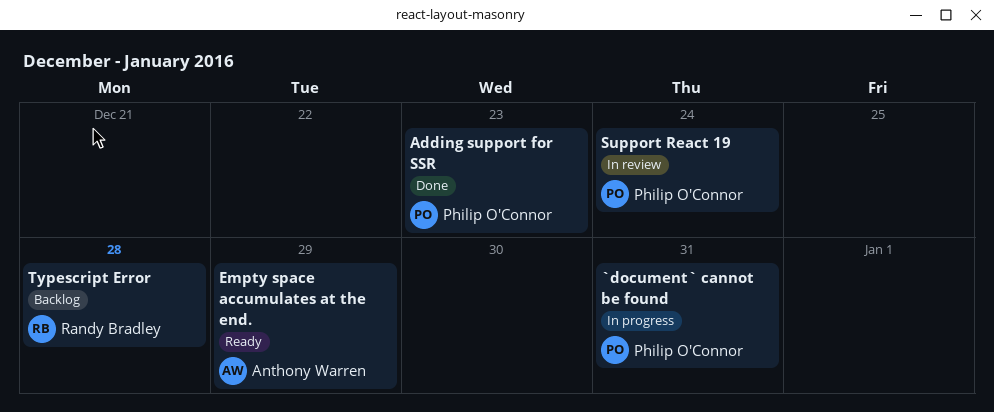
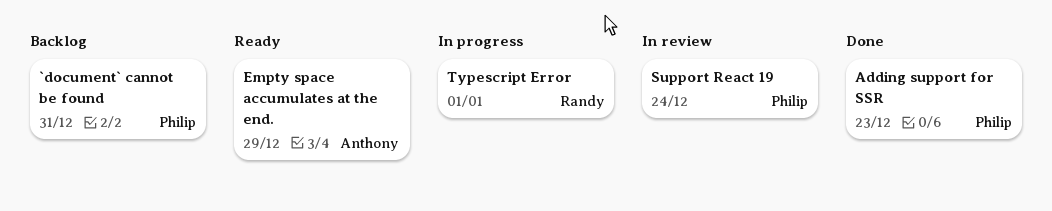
`document` cannot be found, status: In progress -> Backlog
Typescript Error, status: Backlog -> In progress
Typescript Error, due: Dec 28 -> Jan 1

